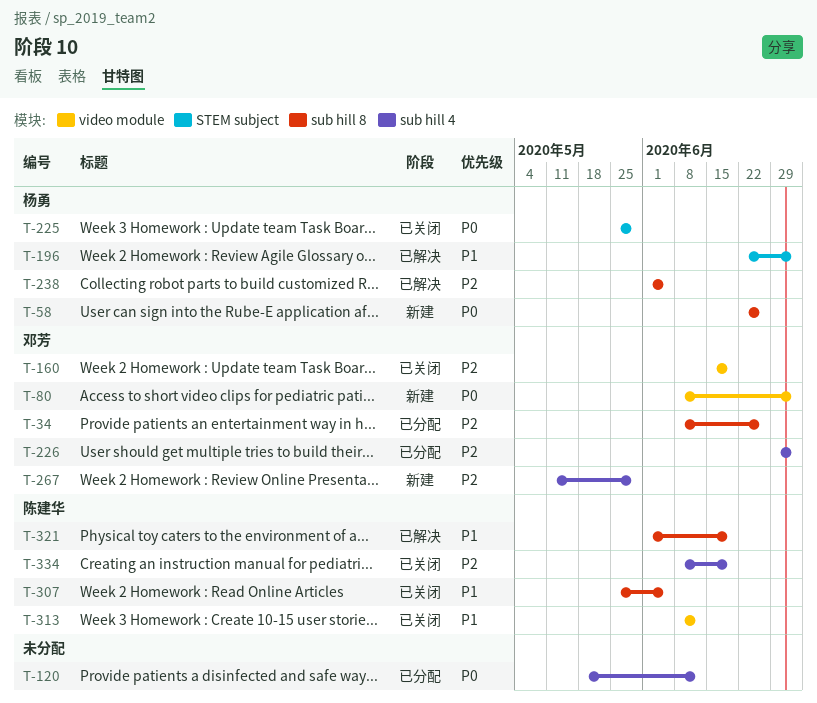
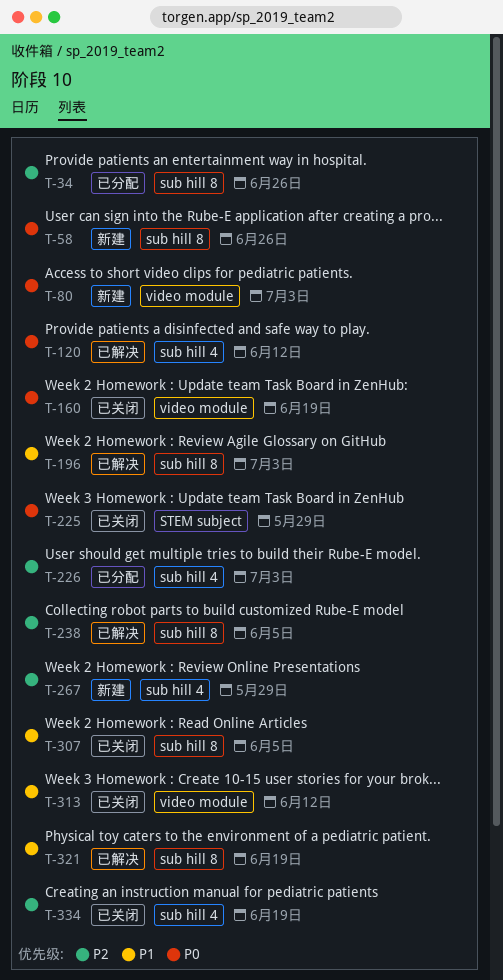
T-120, status: 已分配 -> 已解决
T-160, priority: P2 -> P0
T-196, label: STEM subject -> sub hill 8

